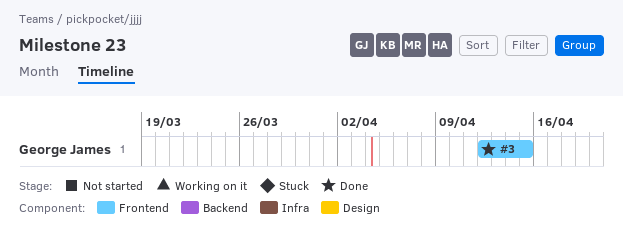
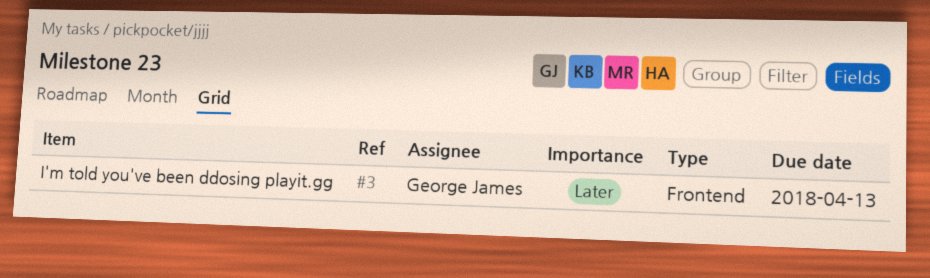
#3, due: Apr 15 -> Apr 13

